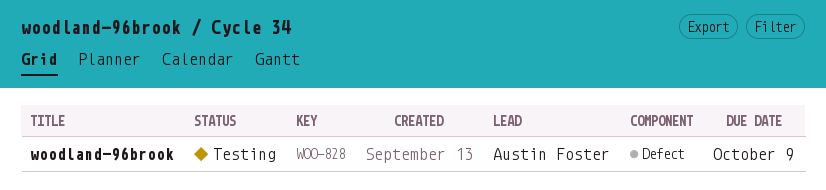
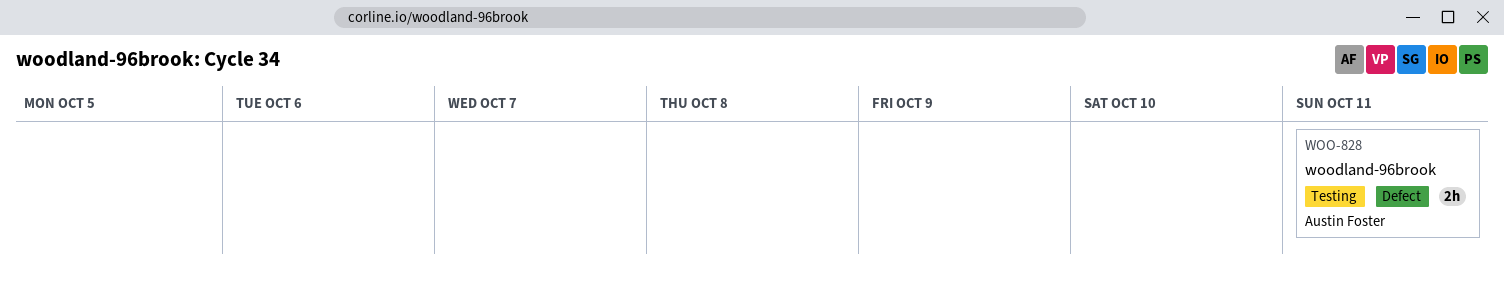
WOO-828, due: Oct 9 -> Oct 11

